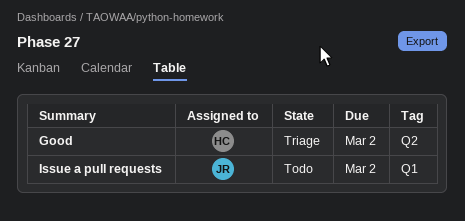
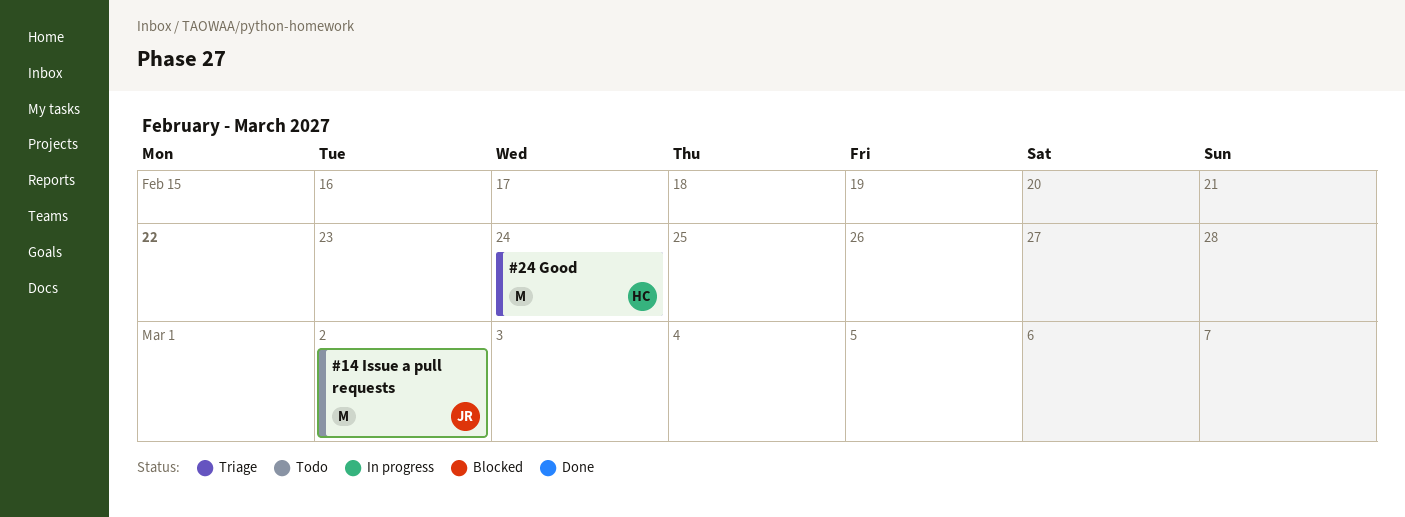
Good, due: Mar 2 -> Feb 24

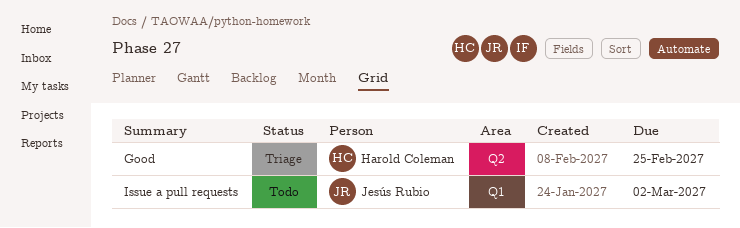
Good, due: Feb 24 -> Feb 25

